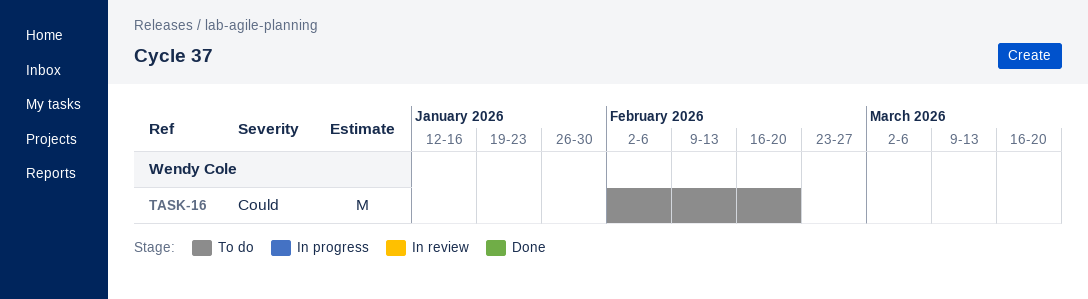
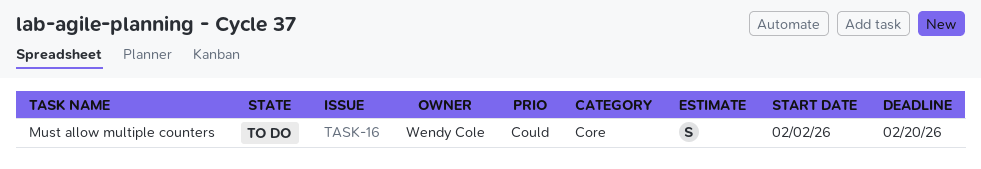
TASK-16, estimate: M -> S

